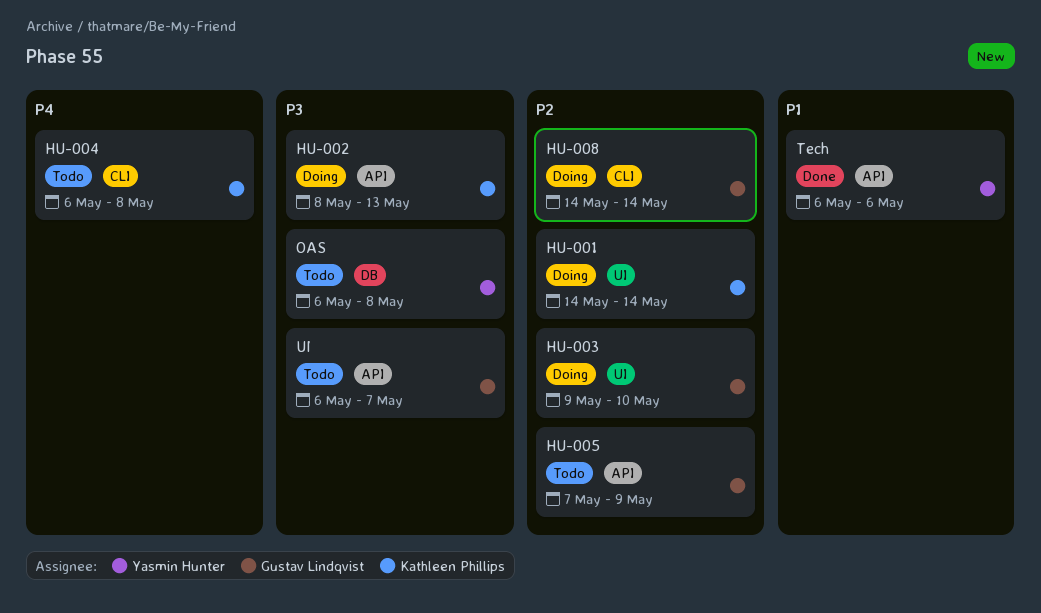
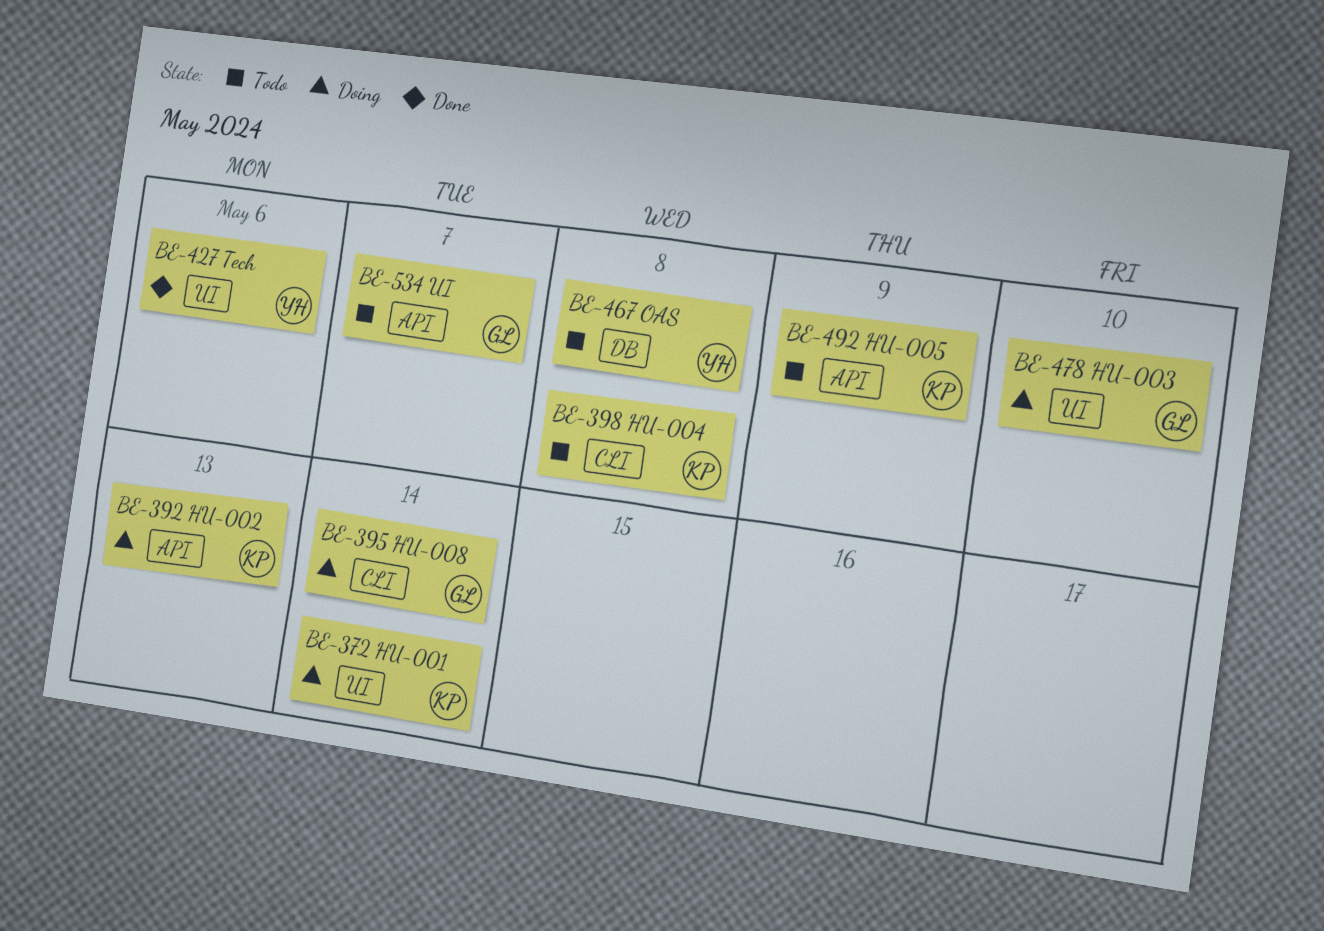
HU-005, owner: Gustav Lindqvist -> Kathleen Phillips
Tech, label: API -> UI

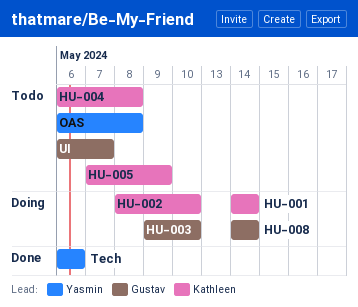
HU-002, due: May 13 -> May 10

